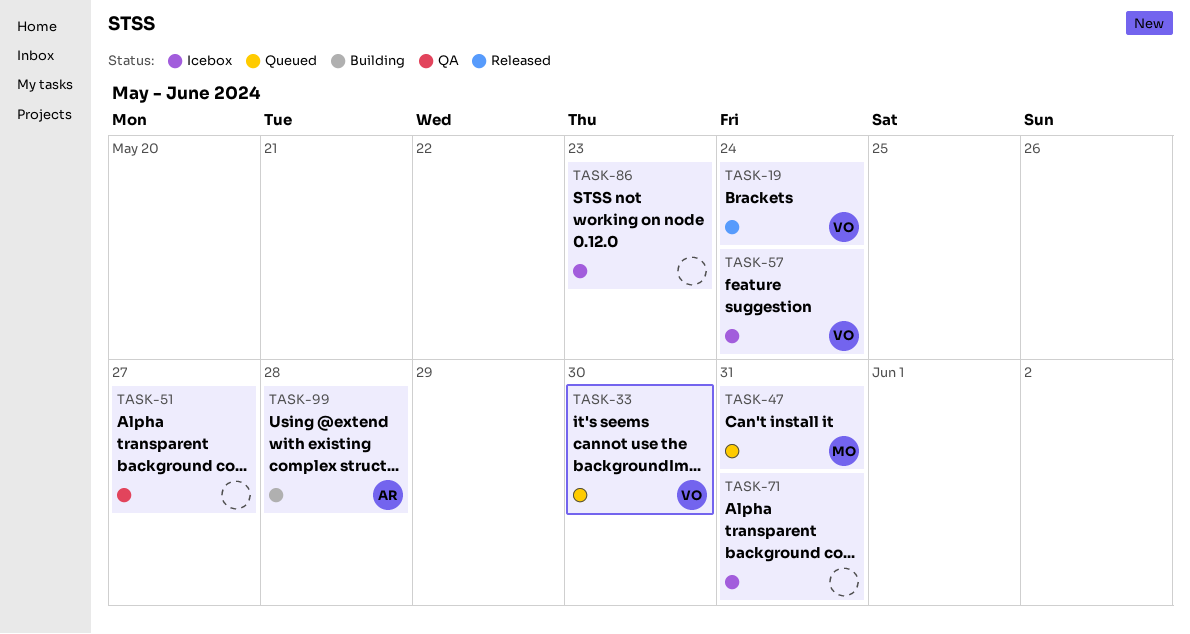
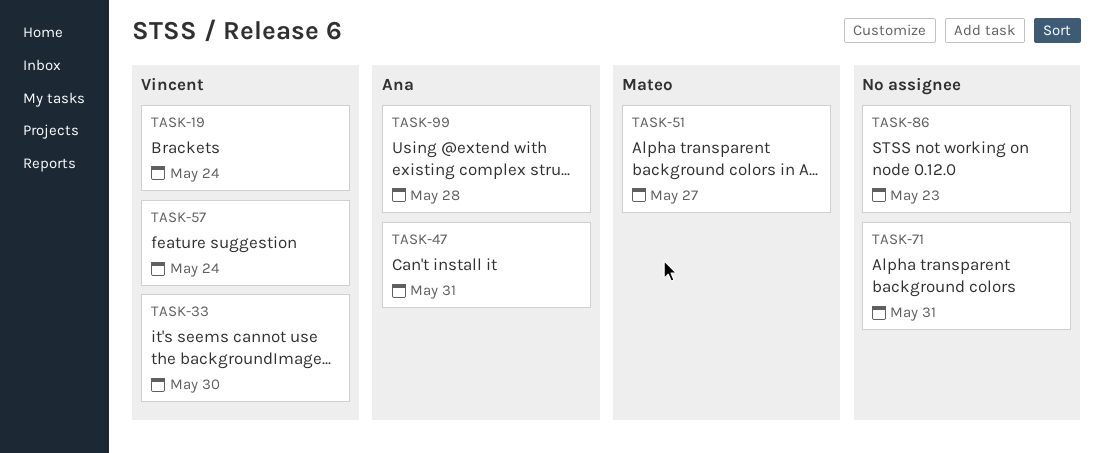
TASK-47, owner: Mateo -> Ana
TASK-51, owner: none -> Mateo

